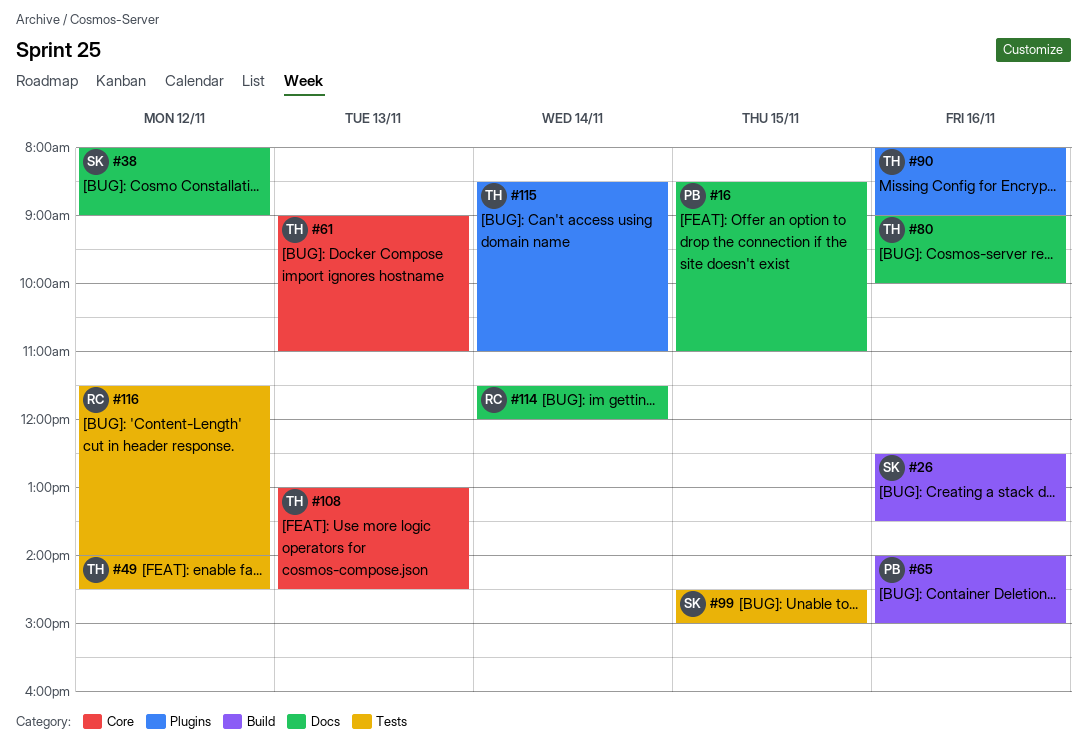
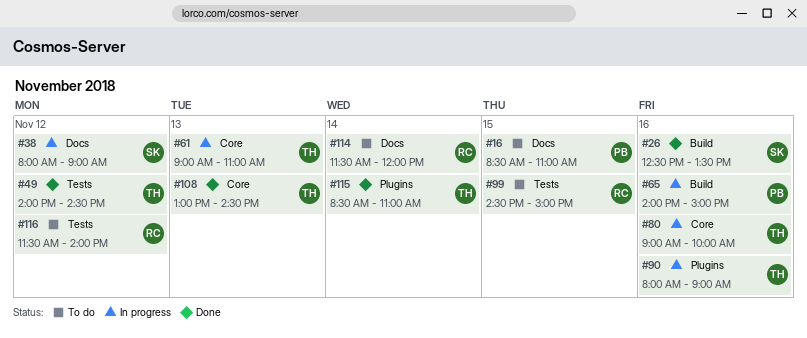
#80, label: Docs -> Core
#99, owner: SK -> RC

